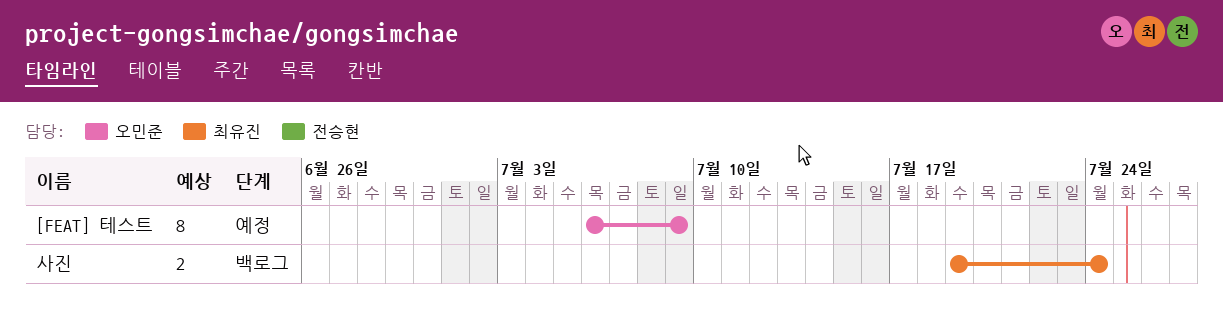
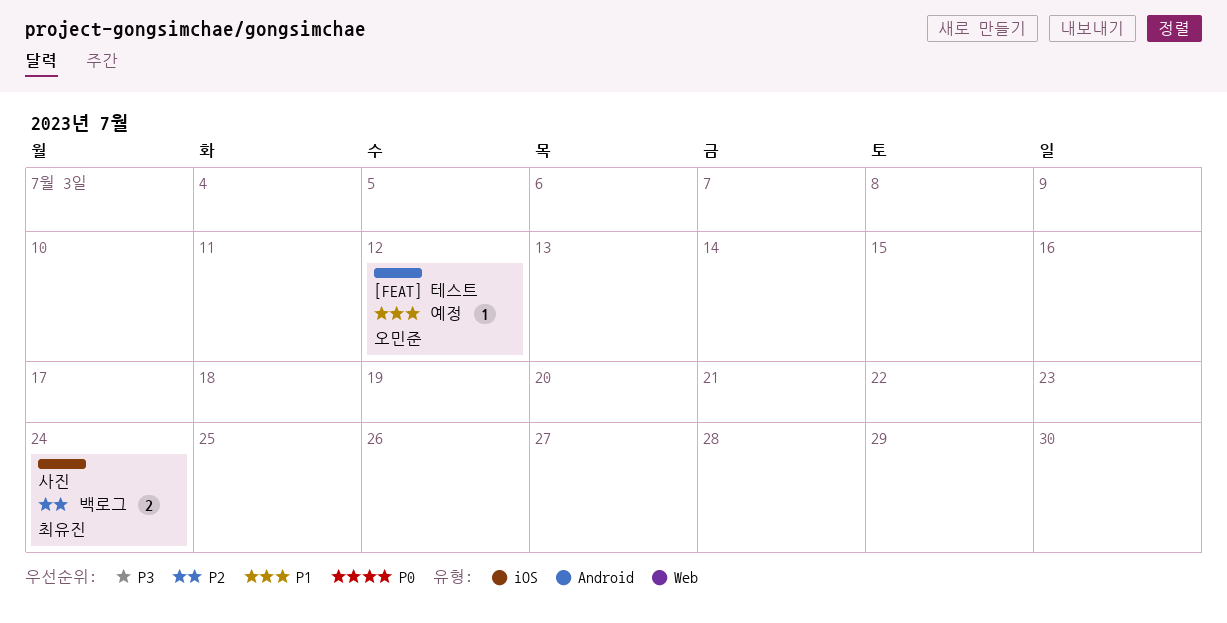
[FEAT] 테스트, estimate: 8 -> 1
[FEAT] 테스트, due: Jul 9 -> Jul 12

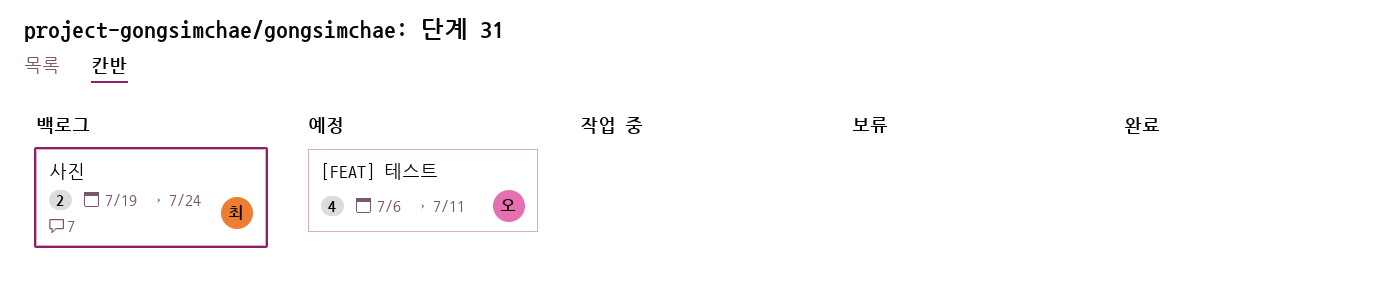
[FEAT] 테스트, estimate: 1 -> 4
[FEAT] 테스트, due: Jul 12 -> Jul 11

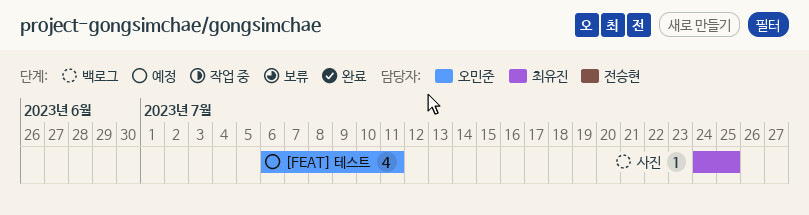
사진, estimate: 2 -> 1
사진, start: Jul 19 -> Jul 24
사진, due: Jul 24 -> Jul 25

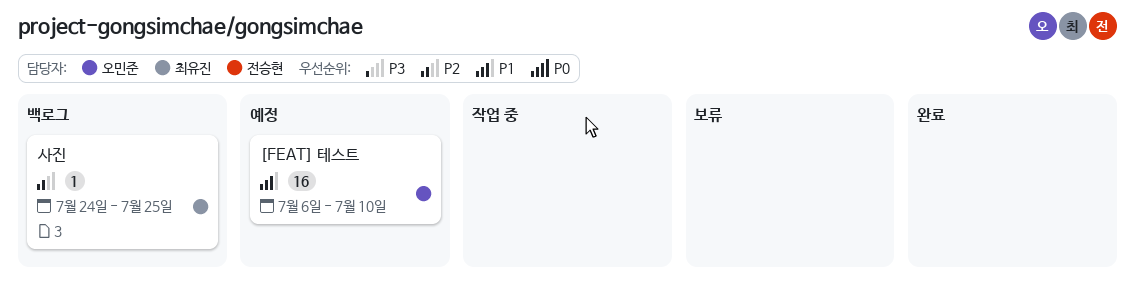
[FEAT] 테스트, estimate: 4 -> 16
[FEAT] 테스트, due: Jul 11 -> Jul 10

